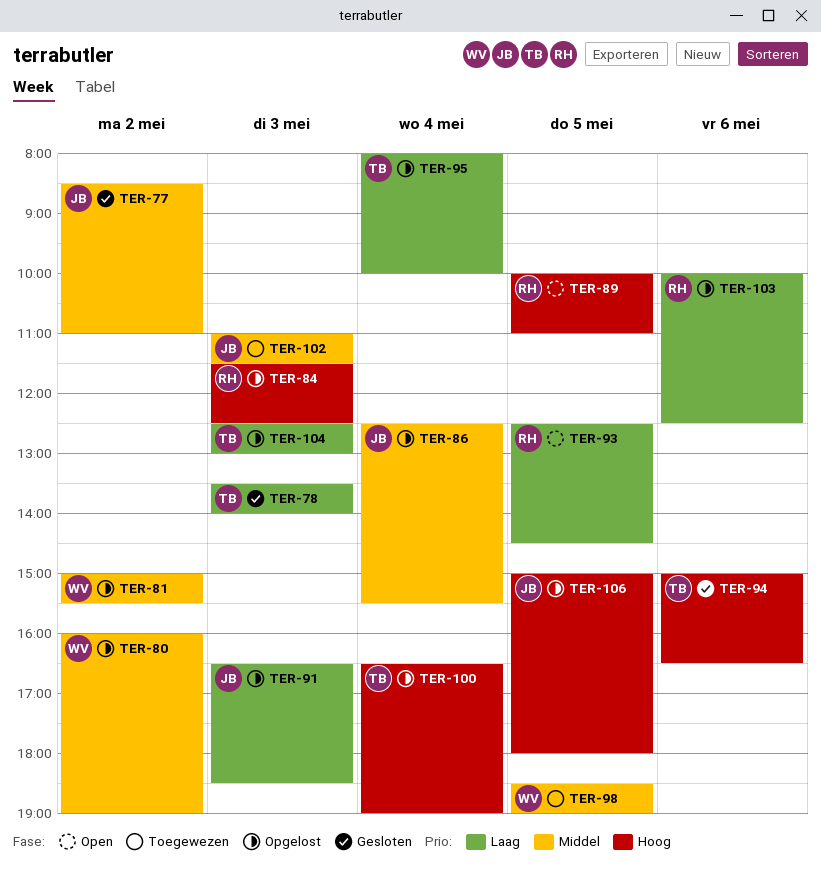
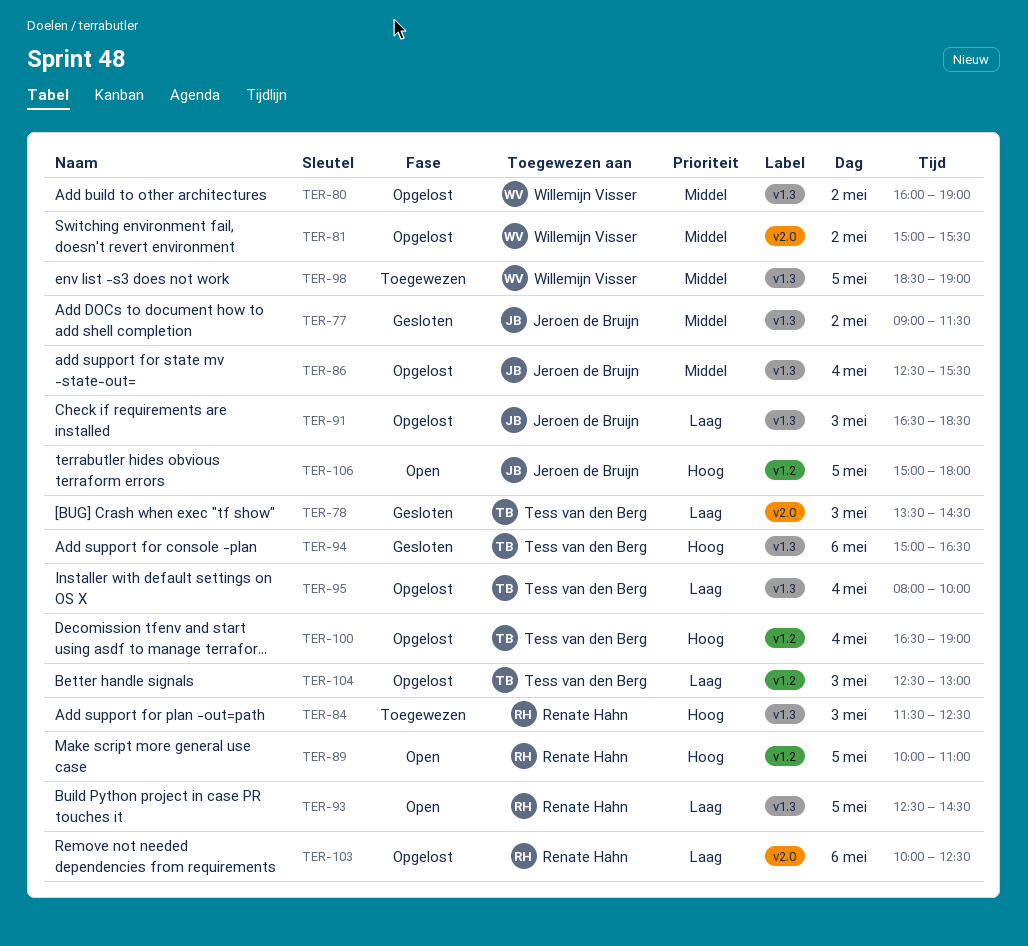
TER-77, begins: 08:30 -> 09:00
TER-77, ends: 11:00 -> 11:30
TER-78, ends: 14:00 -> 14:30
TER-84, status: Opgelost -> Toegewezen
TER-102: present -> none
TER-106, status: Opgelost -> Open

